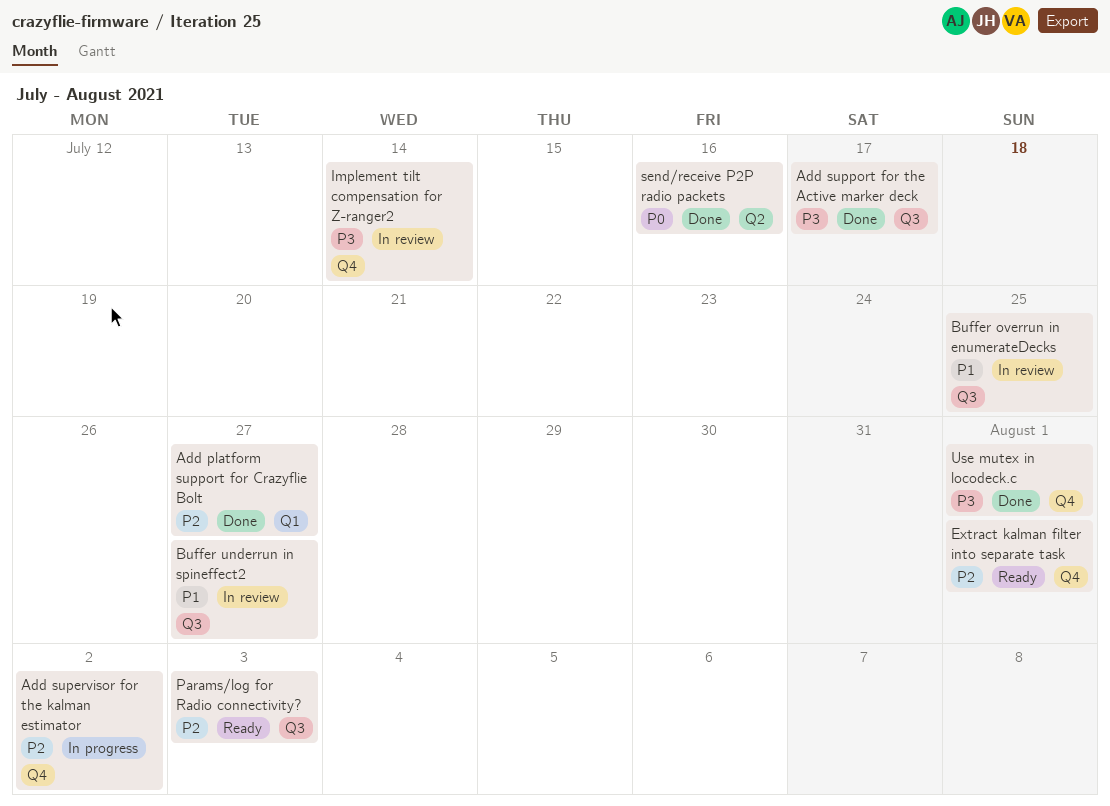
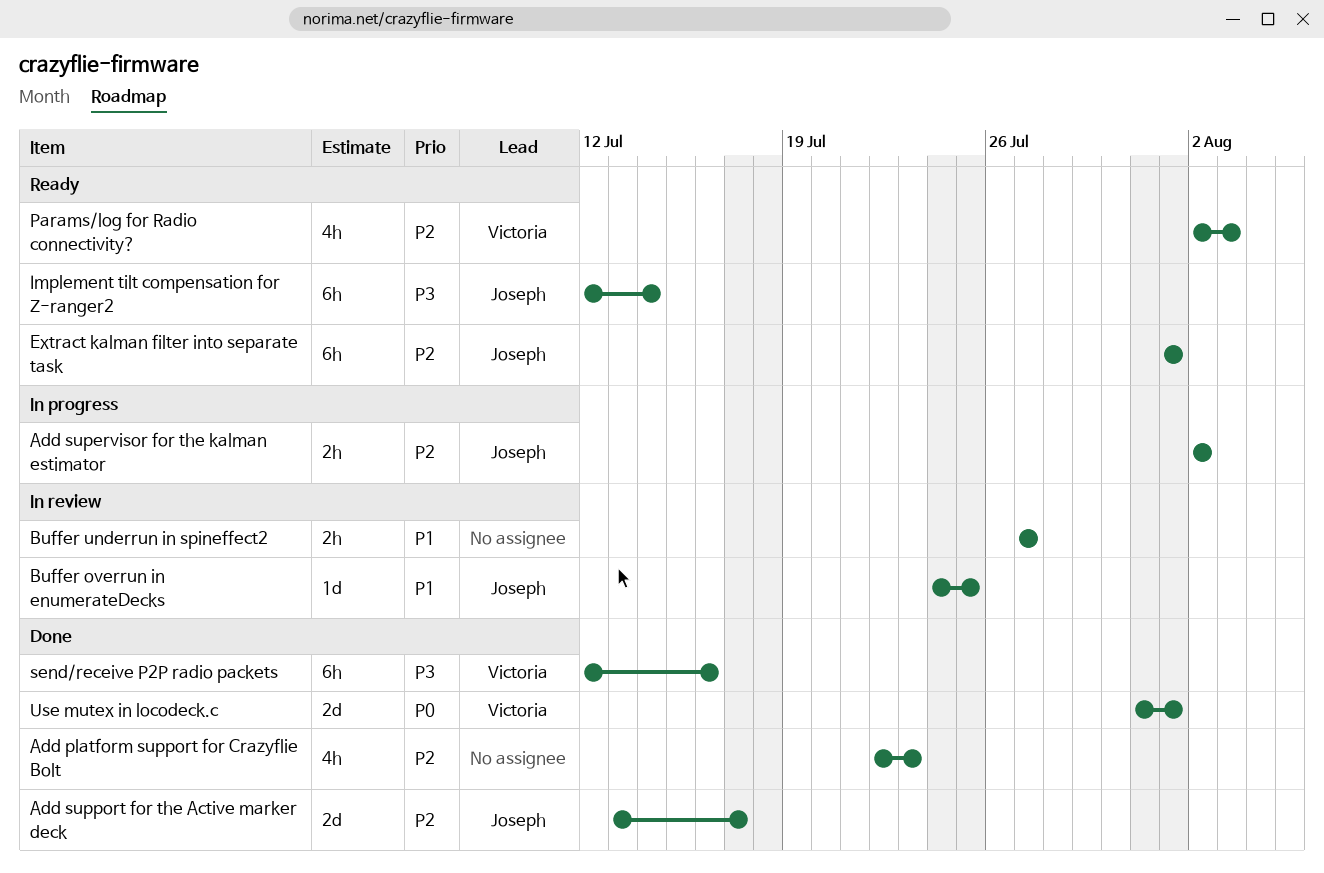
Add platform support for Crazyflie Bolt, due: Jul 27 -> Jul 23
Add support for the Active marker deck, priority: P3 -> P2
Implement tilt compensation for Z-ranger2, status: In review -> Ready
send/receive P2P radio packets, priority: P0 -> P3
Use mutex in locodeck.c, priority: P3 -> P0

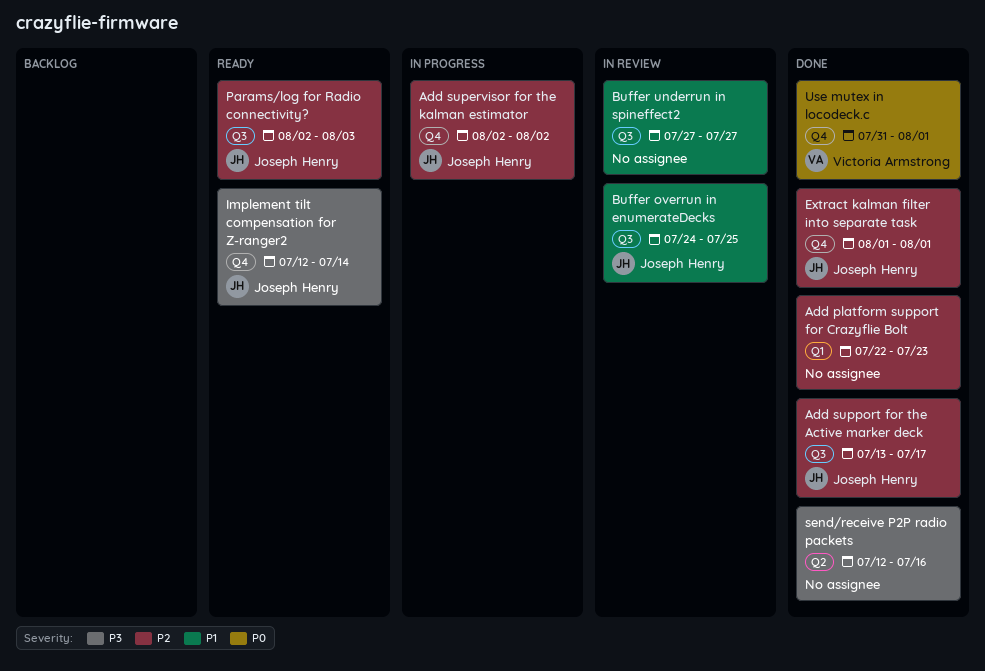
Extract kalman filter into separate task, status: Ready -> Done
Params/log for Radio connectivity?, owner: Victoria Armstrong -> Joseph Henry
send/receive P2P radio packets, owner: Victoria Armstrong -> none

